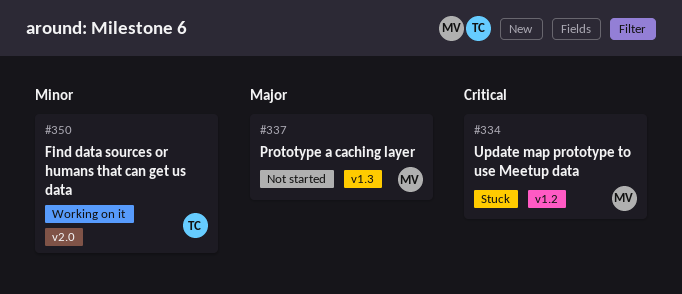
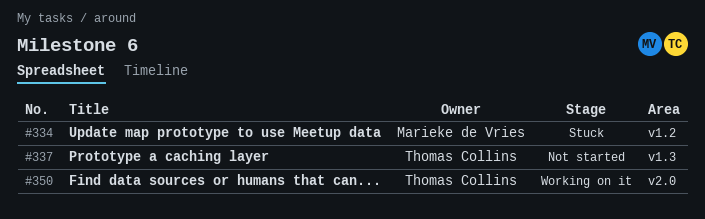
#337, owner: Marieke de Vries -> Thomas Collins

